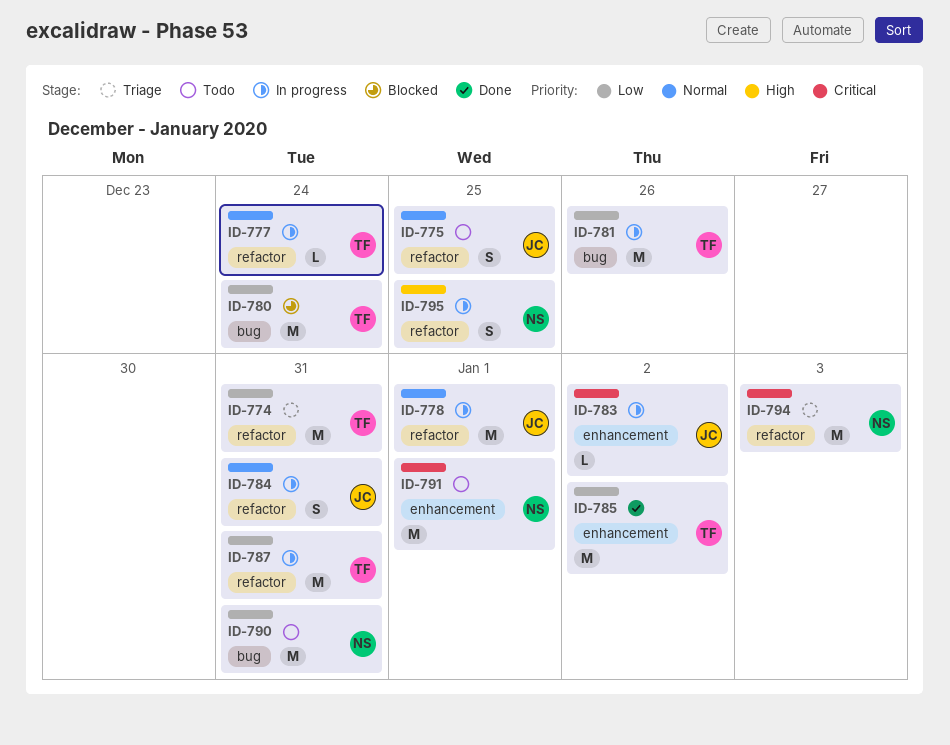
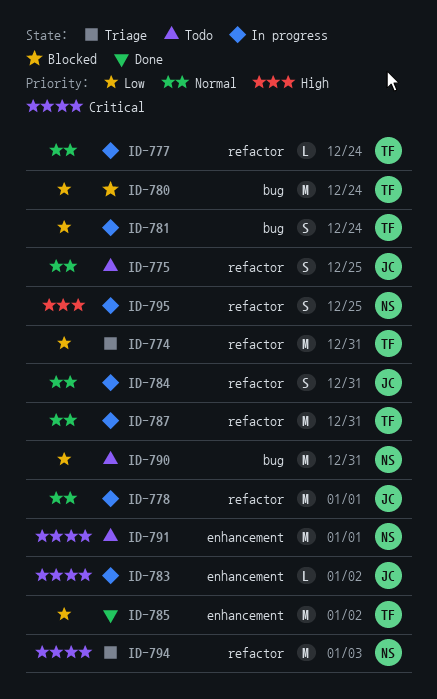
ID-781, estimate: M -> S
ID-781, due: Dec 26 -> Dec 24
ID-787, priority: Low -> Normal

